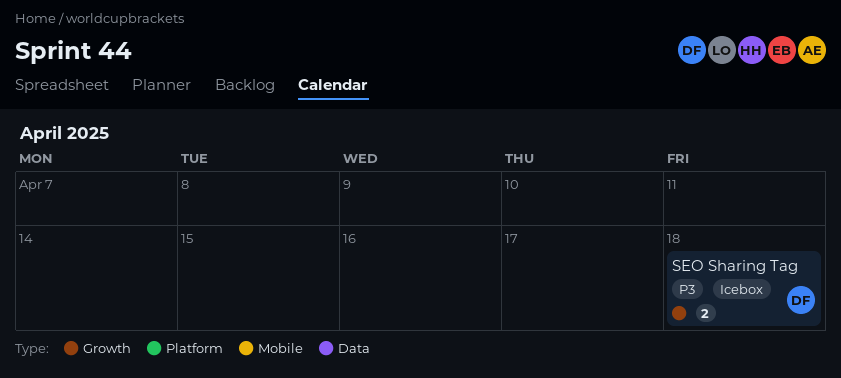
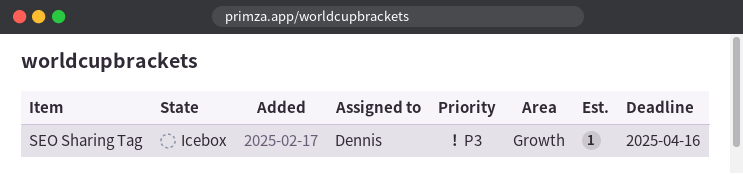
SEO Sharing Tag, estimate: 2 -> 1
SEO Sharing Tag, due: Apr 18 -> Apr 16

